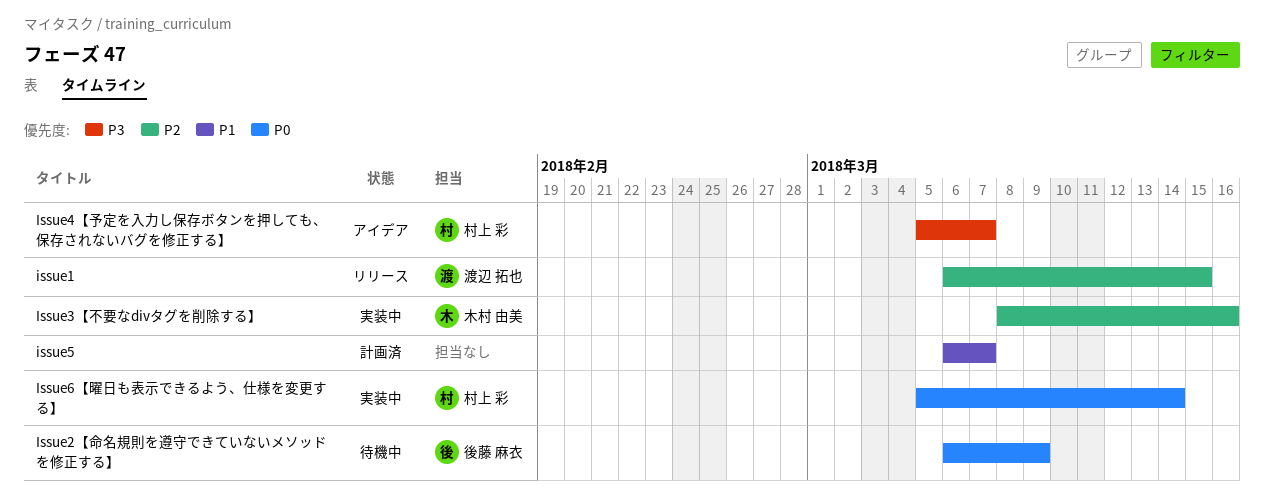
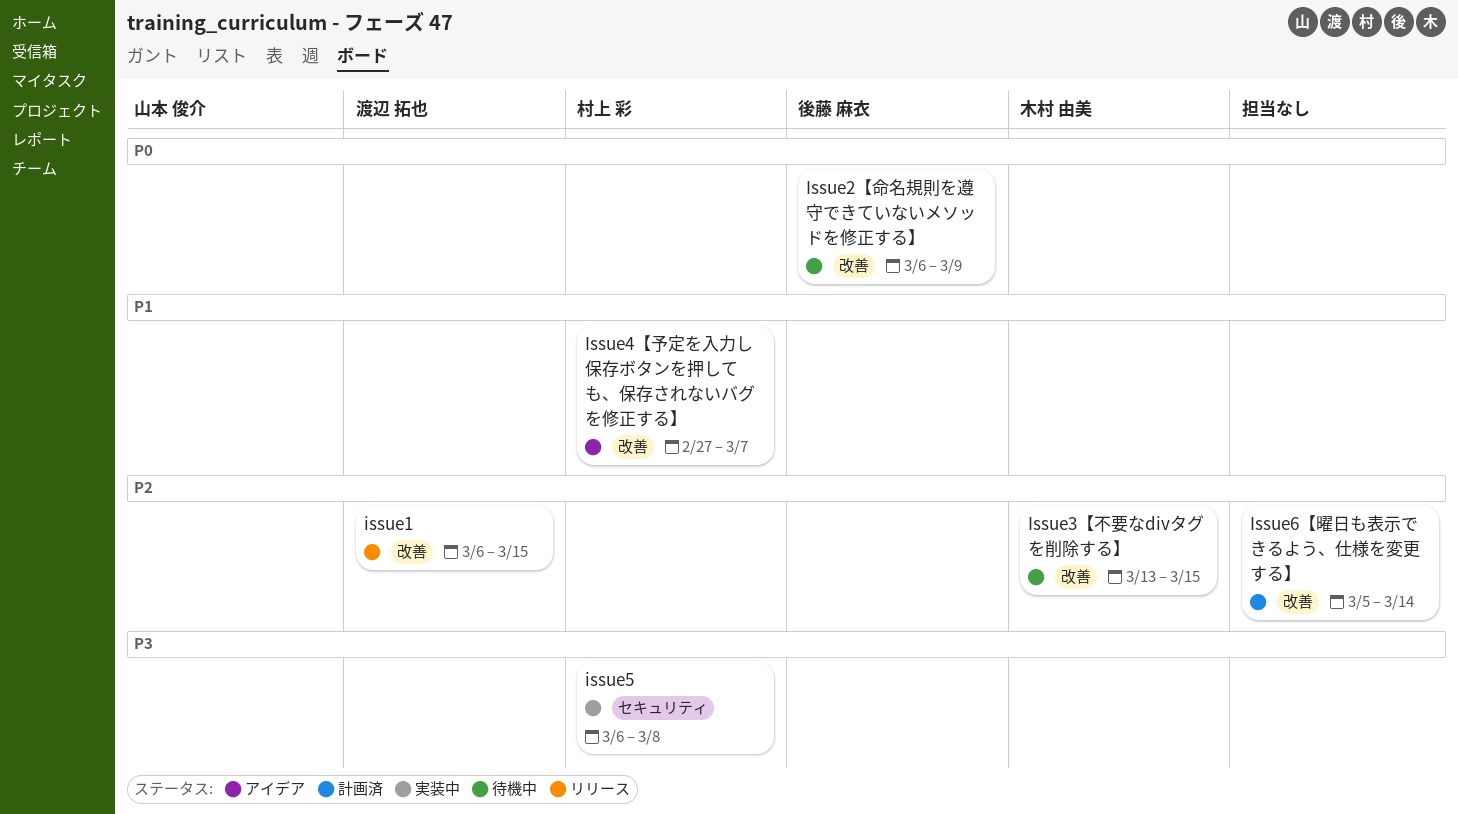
Issue3【不要なdivタグを削除する】, status: 実装中 -> 待機中
Issue3【不要なdivタグを削除する】, start: Mar 8 -> Mar 13
Issue3【不要なdivタグを削除する】, due: Mar 16 -> Mar 15
Issue4【予定を入力し保存ボタンを押しても、保存されないバグを修正する】, priority: P3 -> P1
Issue4【予定を入力し保存ボタンを押しても、保存されないバグを修正する】, start: Mar 5 -> Feb 27
issue5, status: 計画済 -> 実装中
issue5, owner: none -> 村上 彩
issue5, priority: P1 -> P3
issue5, due: Mar 7 -> Mar 8
Issue6【曜日も表示できるよう、仕様を変更する】, status: 実装中 -> 計画済
Issue6【曜日も表示できるよう、仕様を変更する】, owner: 村上 彩 -> none
Issue6【曜日も表示できるよう、仕様を変更する】, priority: P0 -> P2

